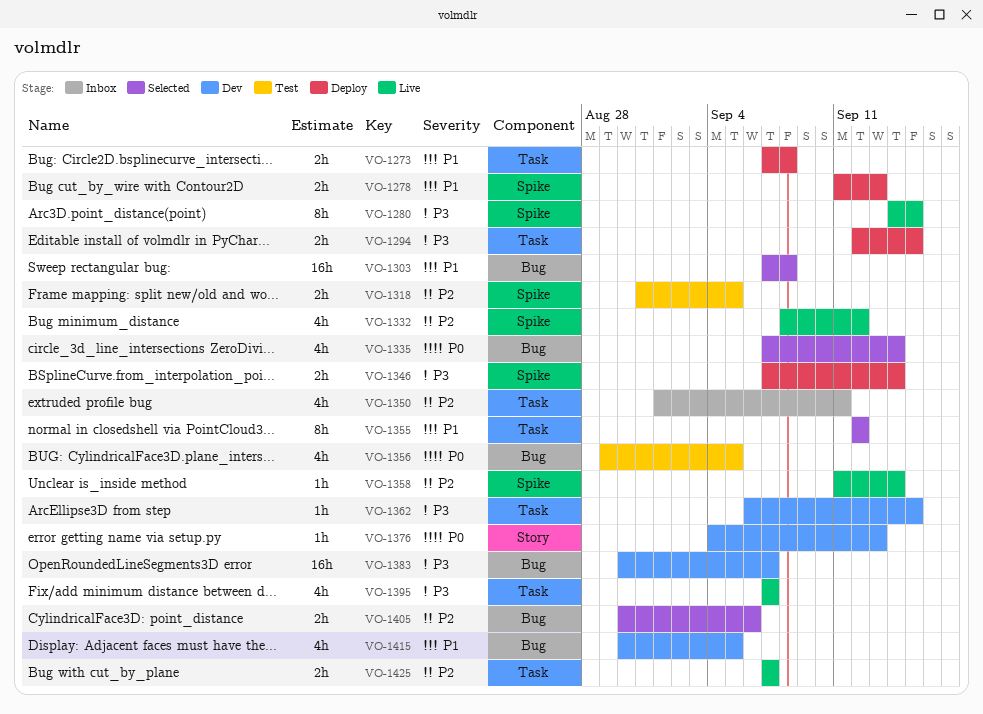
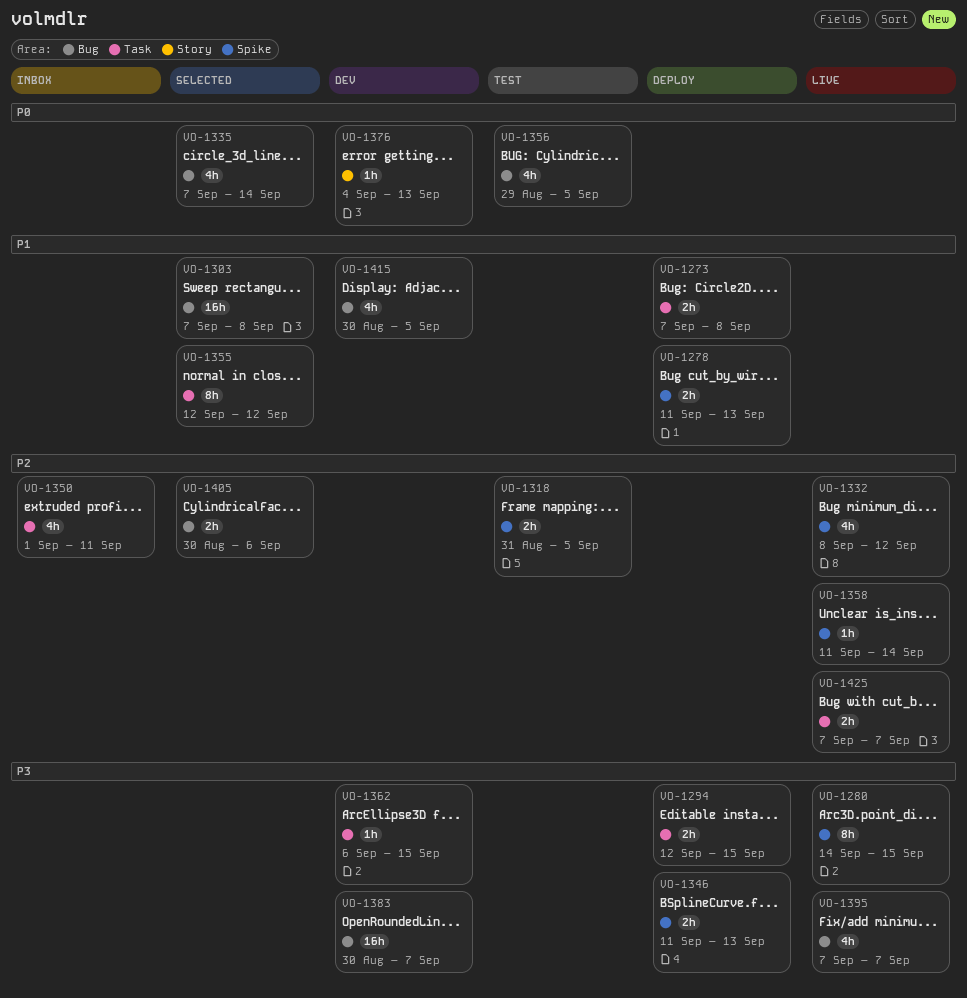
VO-1346, start: Sep 7 -> Sep 11
VO-1346, due: Sep 14 -> Sep 13
VO-1395, label: Task -> Bug

